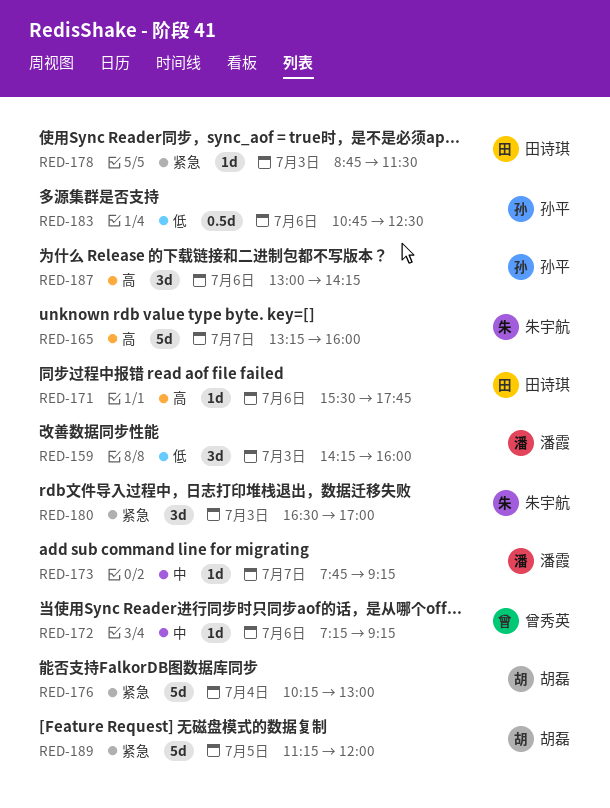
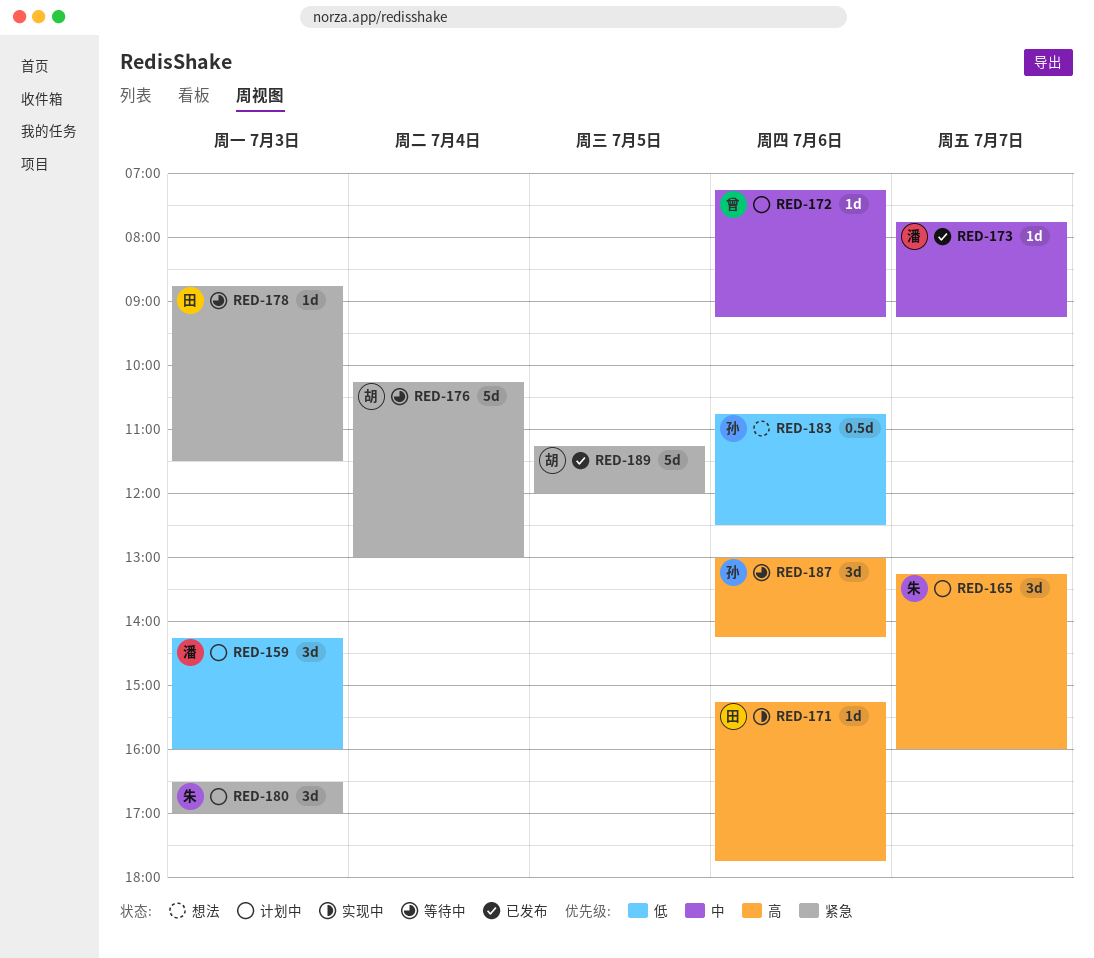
RED-165, estimate: 5d -> 3d
RED-171, begins: 15:30 -> 15:15

